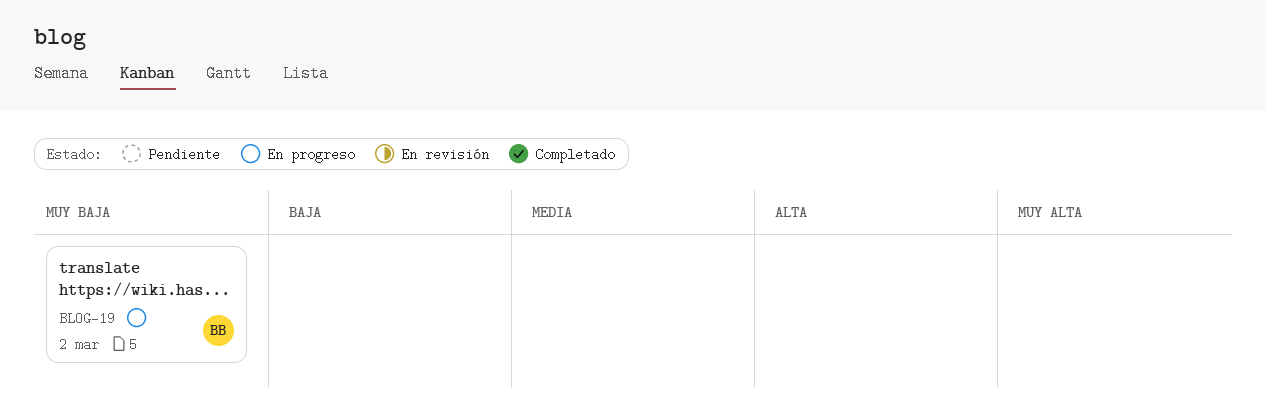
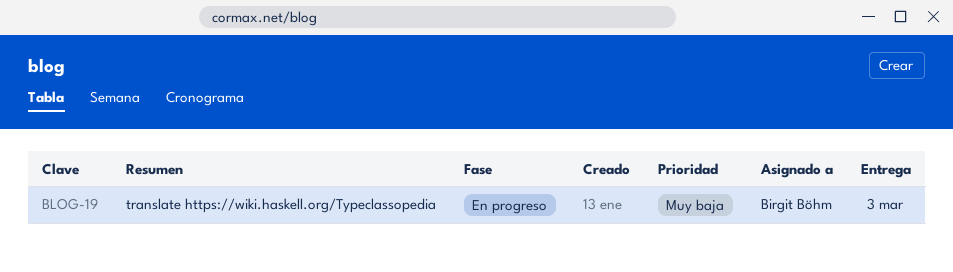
BLOG-19, due: Mar 2 -> Mar 3

